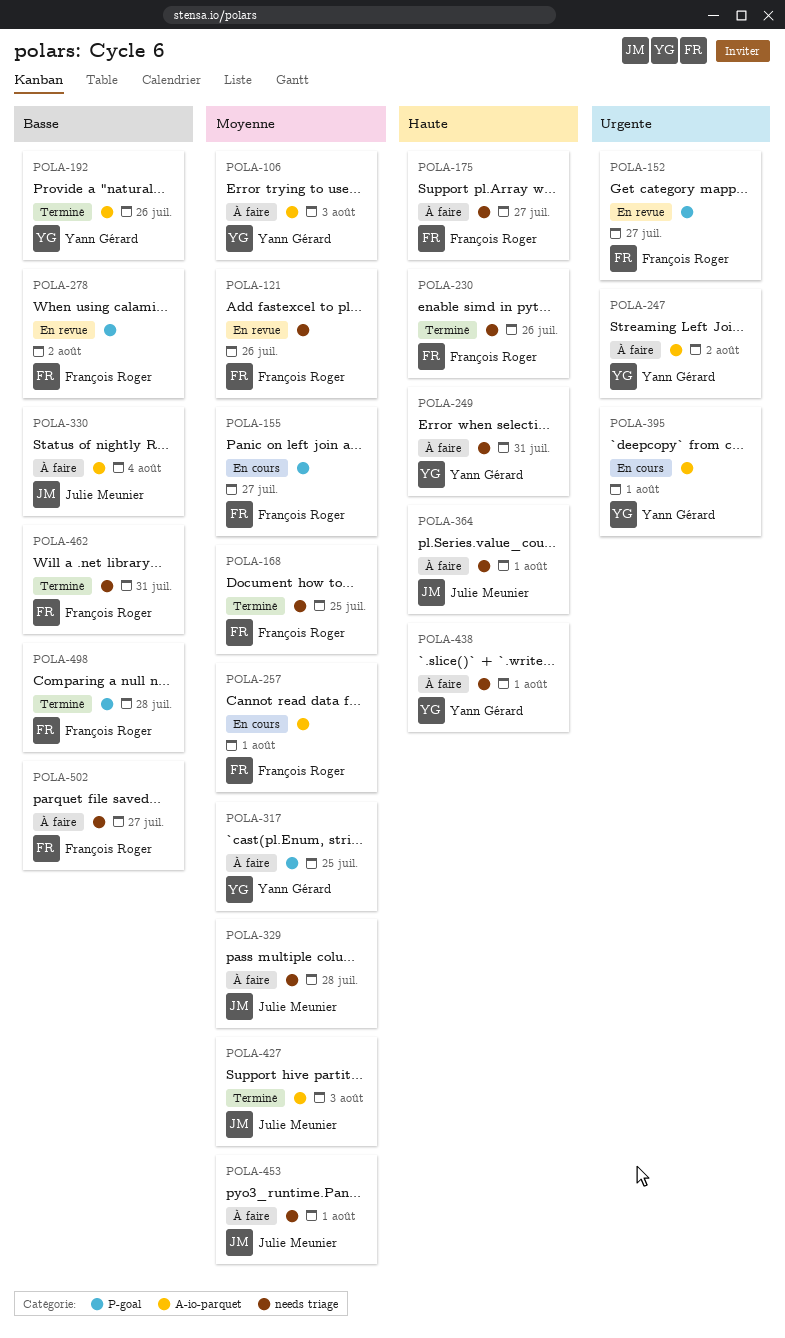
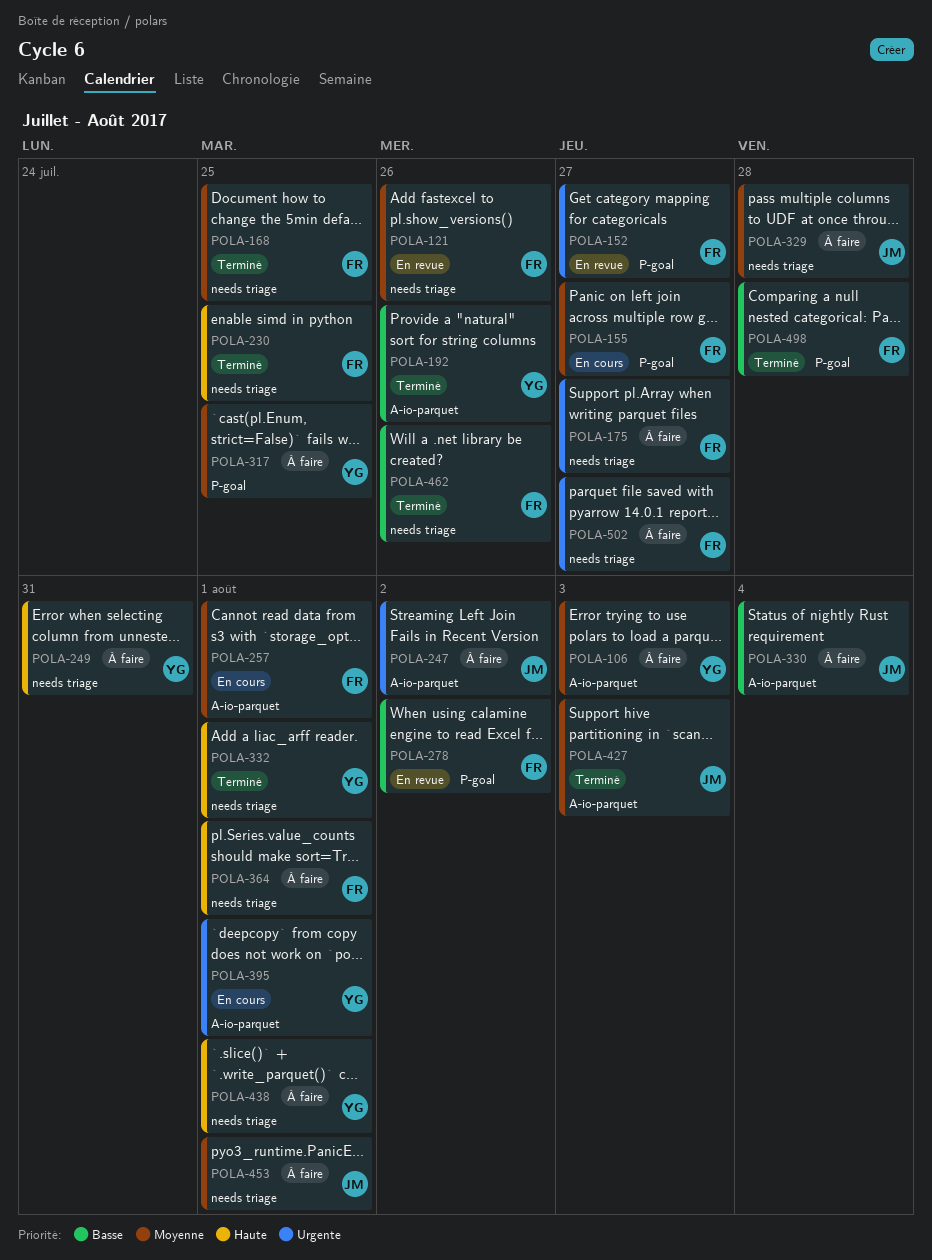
POLA-175, priority: Haute -> Urgente
POLA-230, due: Jul 26 -> Jul 25
POLA-247, owner: Yann Gérard -> Julie Meunier
POLA-332: none -> present
POLA-364, owner: Julie Meunier -> François Roger
POLA-462, due: Jul 31 -> Jul 26
POLA-502, priority: Basse -> Urgente

